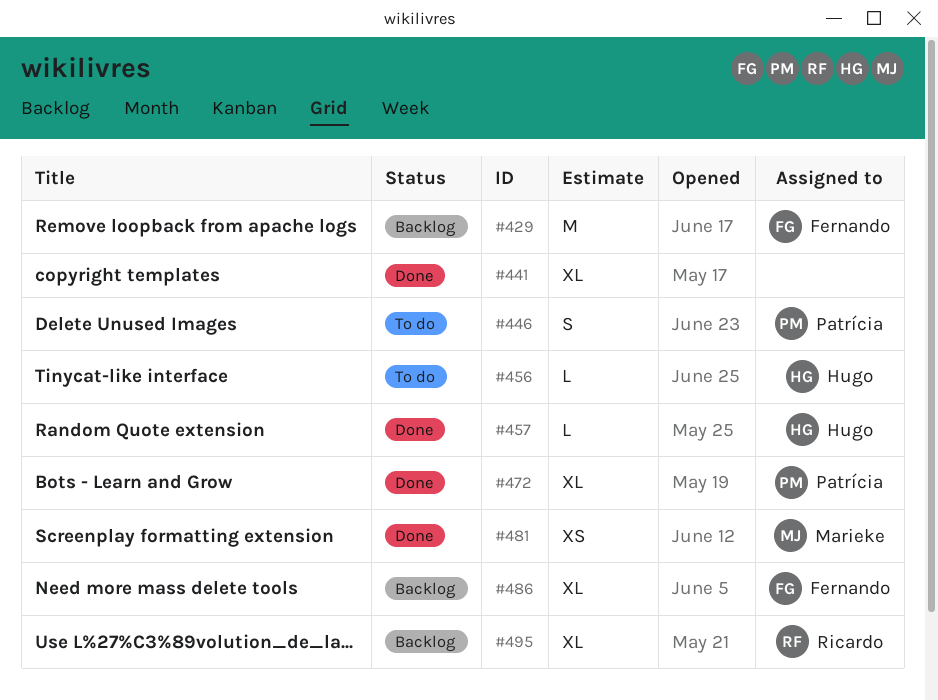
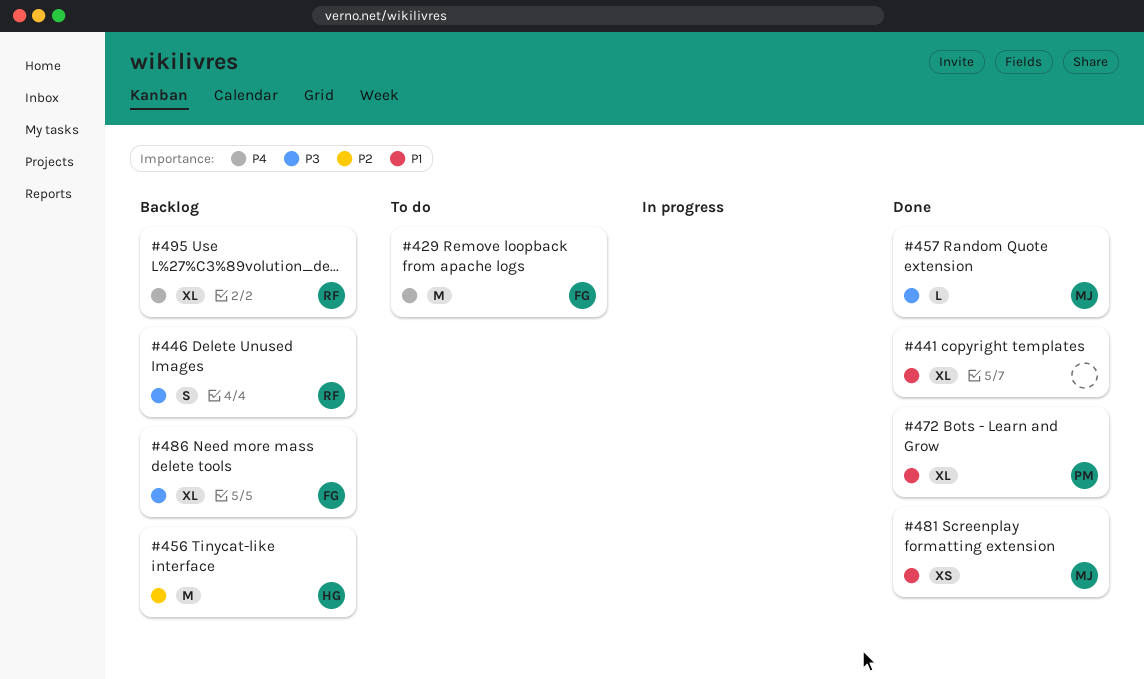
#429, status: Backlog -> To do
#446, status: To do -> Backlog
#446, owner: Patrícia -> Ricardo
#456, status: To do -> Backlog
#456, estimate: L -> M
#457, owner: Hugo -> Marieke

